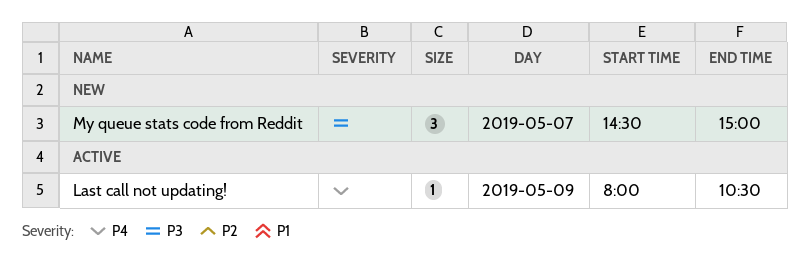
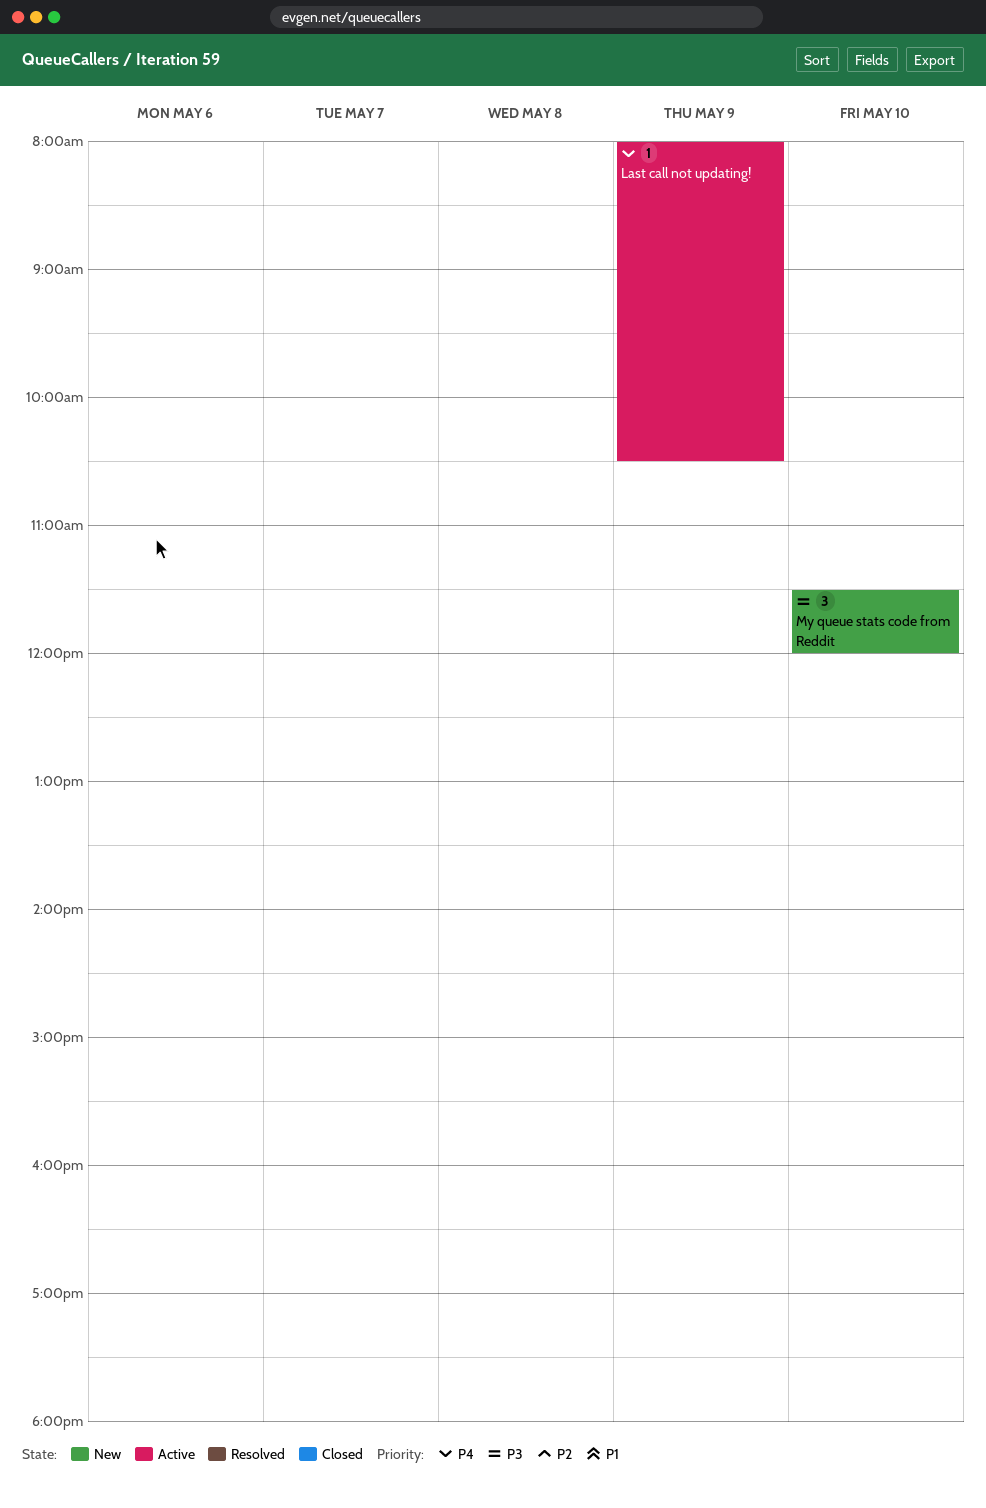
My queue stats code from Reddit, day: May 7 -> May 10
My queue stats code from Reddit, begins: 14:30 -> 11:30
My queue stats code from Reddit, ends: 15:00 -> 12:00

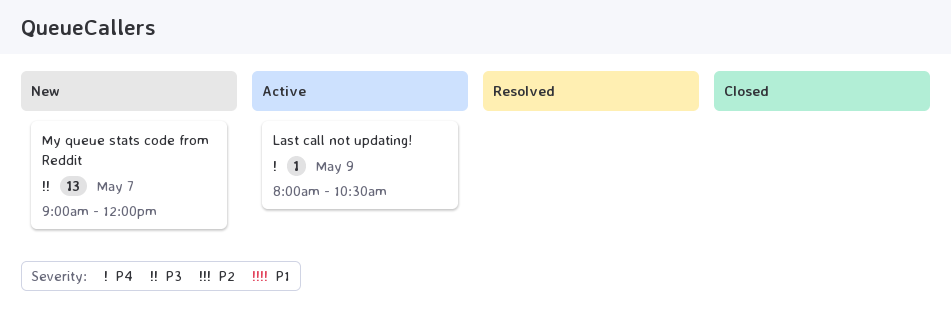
My queue stats code from Reddit, estimate: 3 -> 13
My queue stats code from Reddit, day: May 10 -> May 7
My queue stats code from Reddit, begins: 11:30 -> 09:00

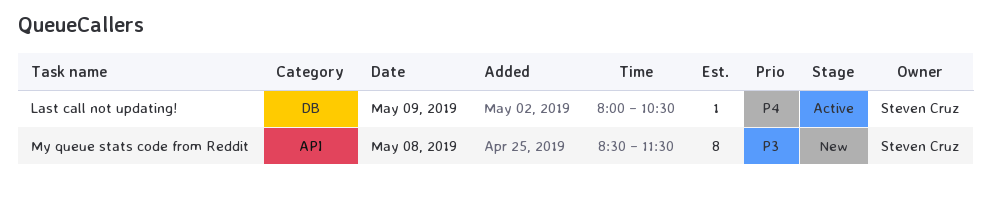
My queue stats code from Reddit, estimate: 13 -> 8
My queue stats code from Reddit, day: May 7 -> May 8
My queue stats code from Reddit, begins: 09:00 -> 08:30
My queue stats code from Reddit, ends: 12:00 -> 11:30

